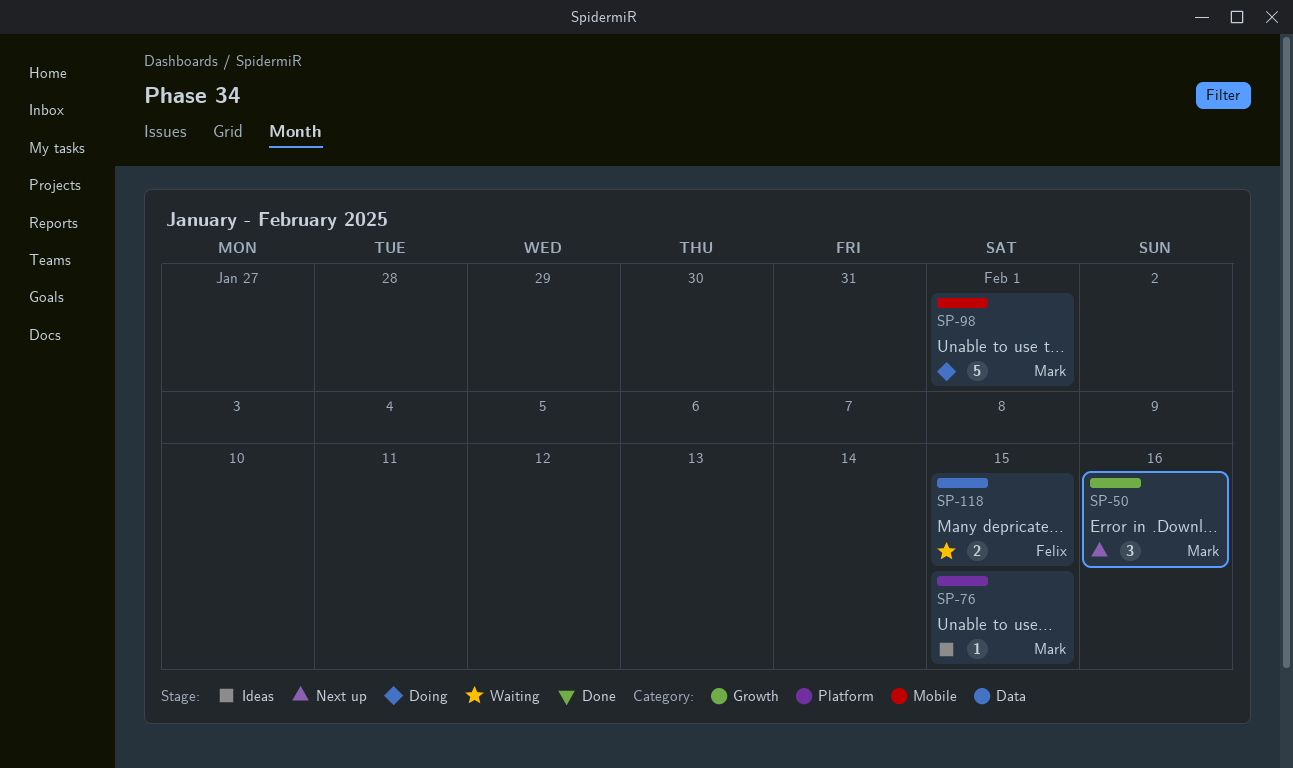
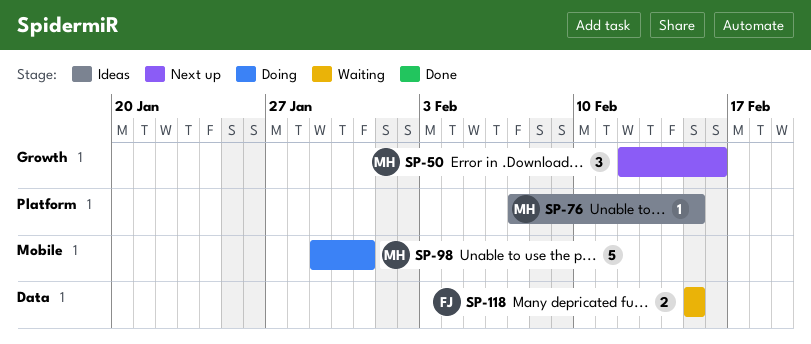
SP-98, due: Feb 1 -> Jan 31

